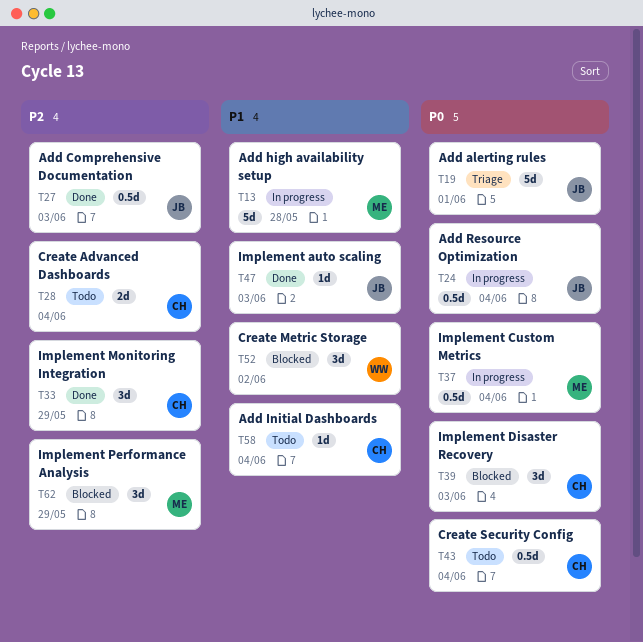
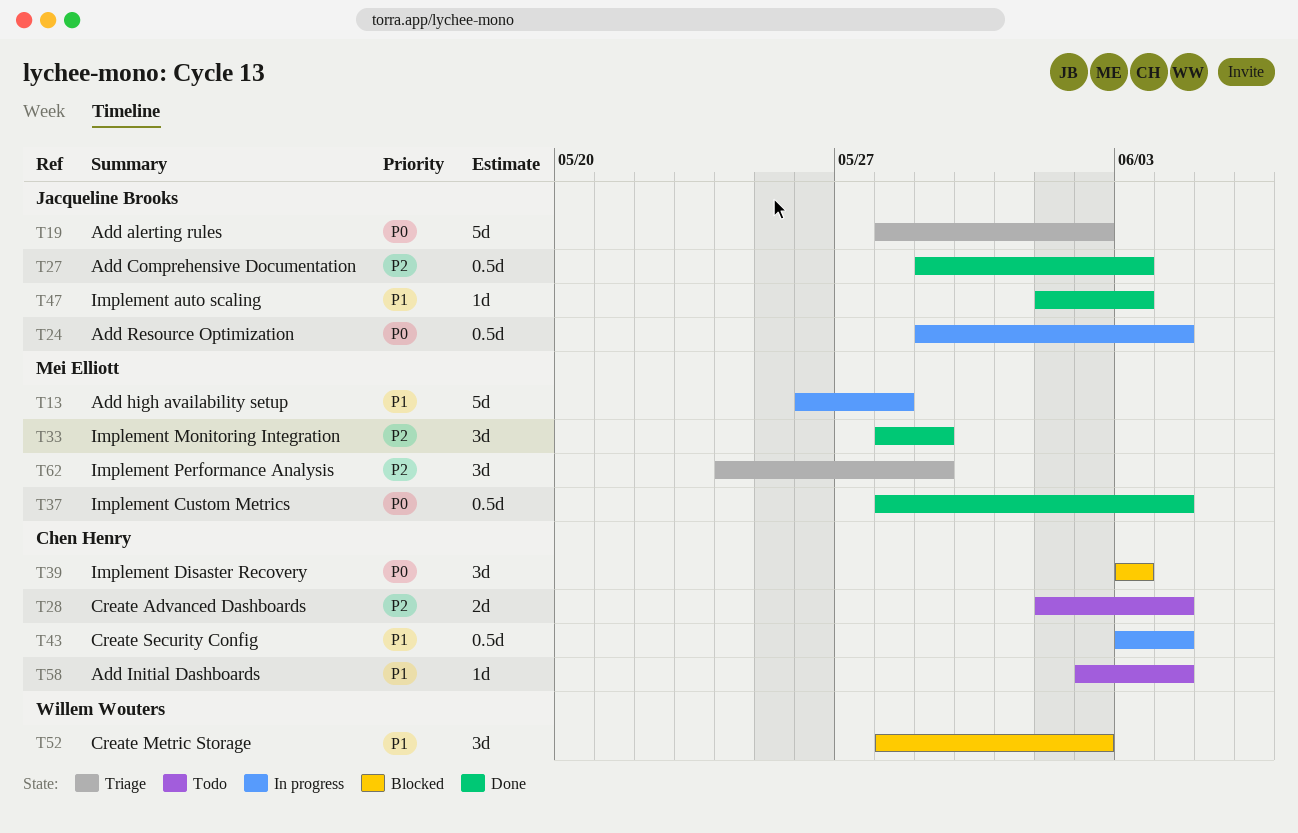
T19, due: Jun 1 -> Jun 2
T33, owner: Chen Henry -> Mei Elliott
T37, status: In progress -> Done
T43, status: Todo -> In progress
T43, priority: P0 -> P1
T62, status: Blocked -> Triage

